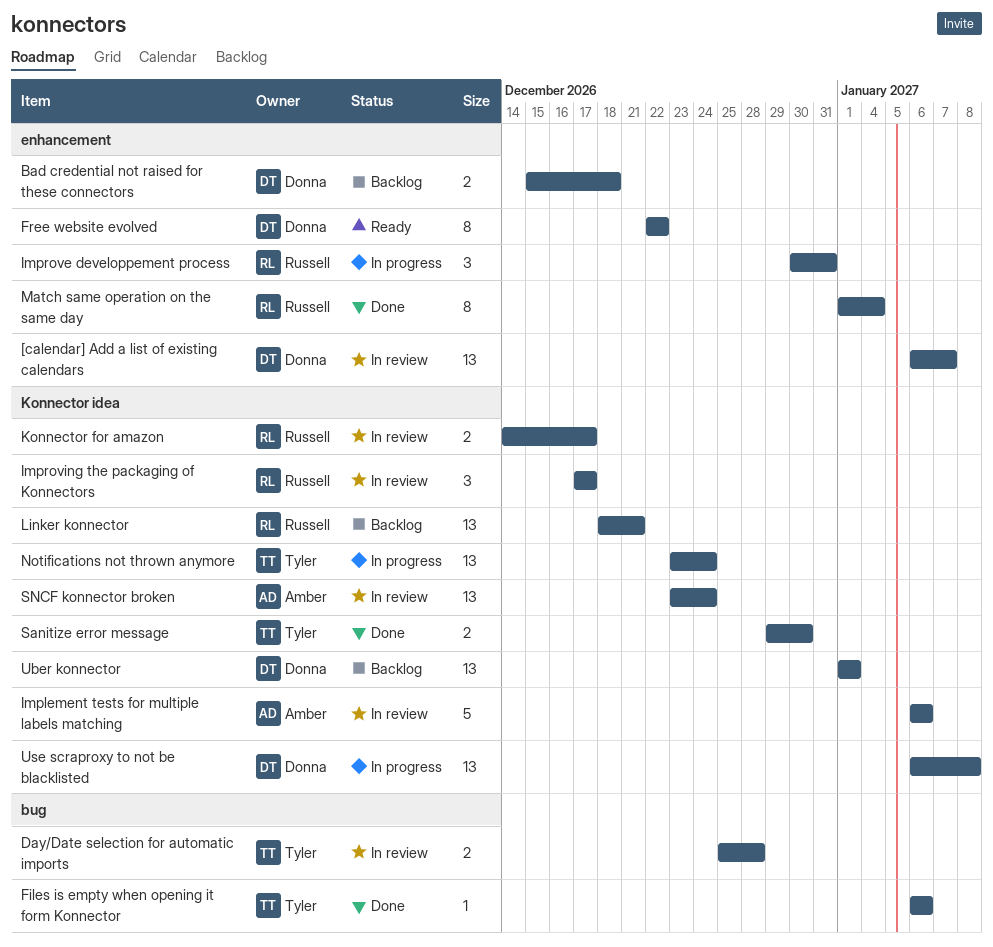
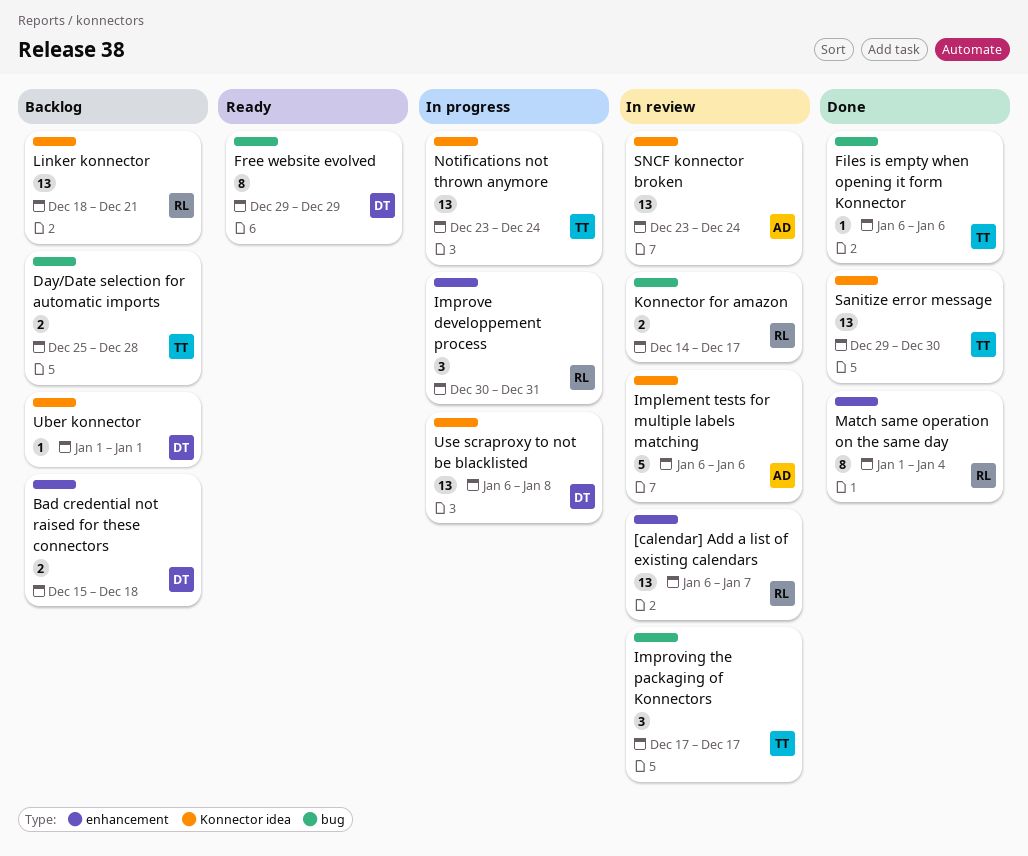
[calendar] Add a list of existing calendars, owner: Donna -> Russell
Day/Date selection for automatic imports, status: In review -> Backlog
Free website evolved, label: enhancement -> bug
Free website evolved, start: Dec 22 -> Dec 29
Free website evolved, due: Dec 22 -> Dec 29
Improving the packaging of Konnectors, owner: Russell -> Tyler
Improving the packaging of Konnectors, label: Konnector idea -> bug
Konnector for amazon, label: Konnector idea -> bug
Sanitize error message, estimate: 2 -> 13
Uber konnector, estimate: 13 -> 1

